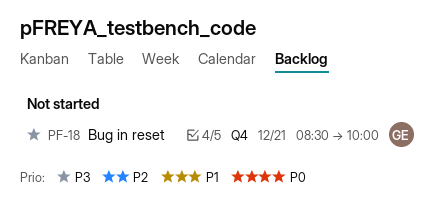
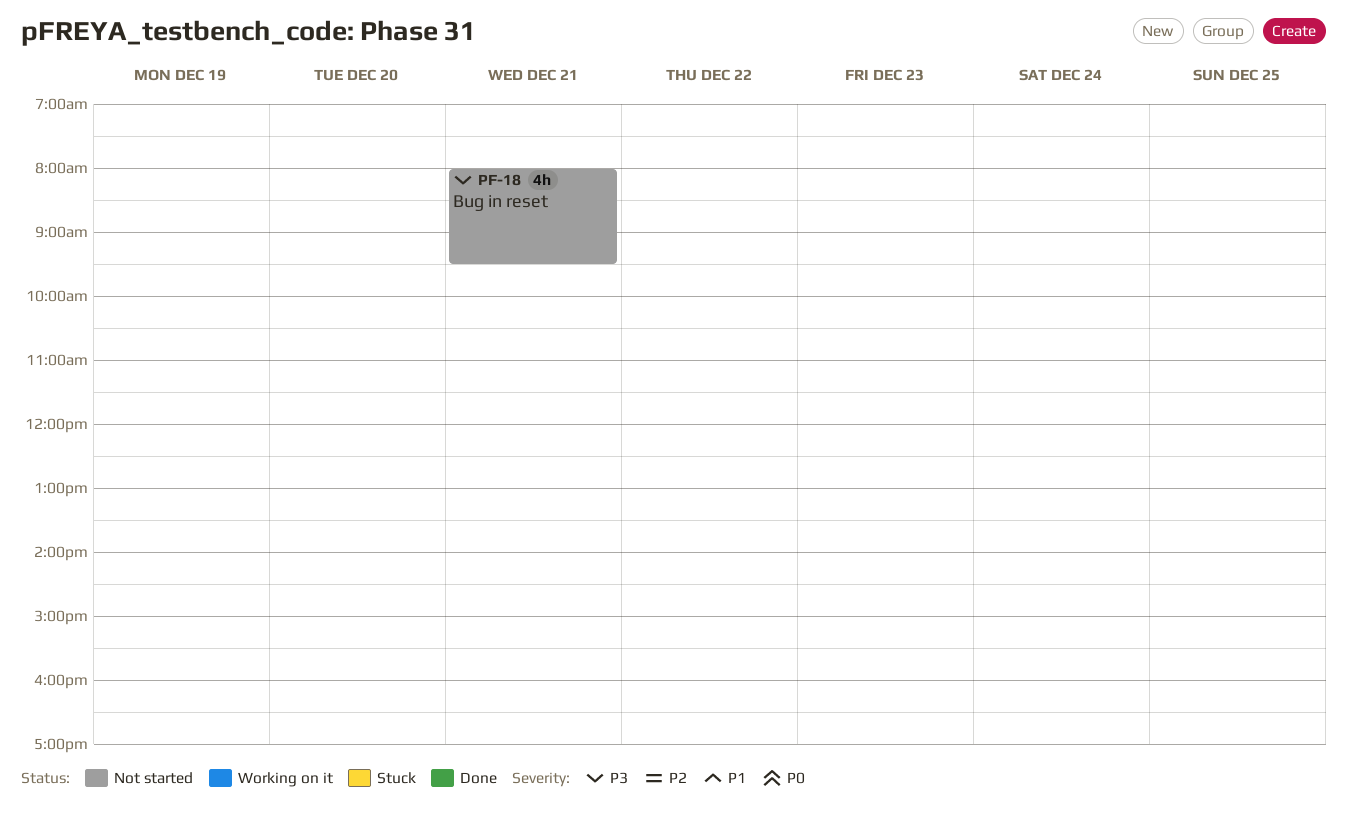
PF-18, begins: 08:30 -> 08:00
PF-18, ends: 10:00 -> 09:30

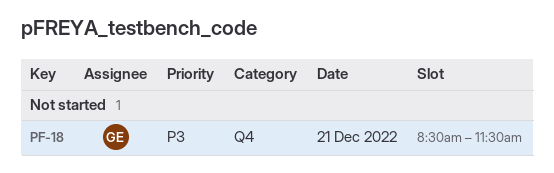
PF-18, begins: 08:00 -> 08:30
PF-18, ends: 09:30 -> 11:30

